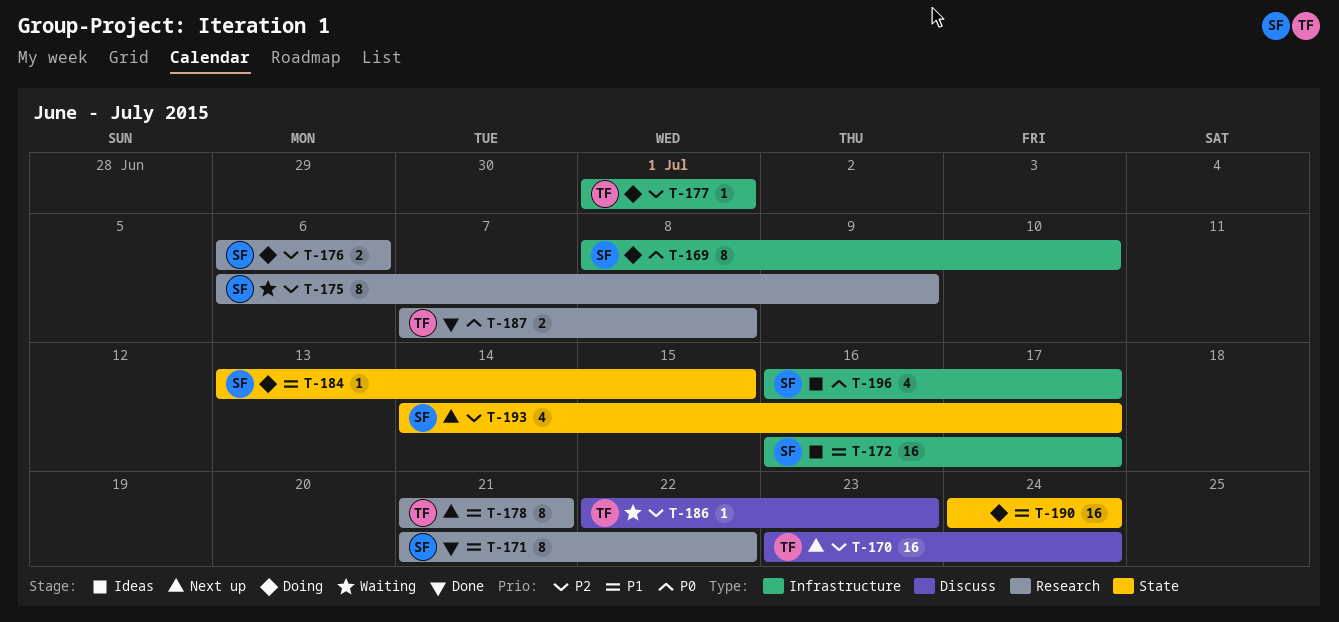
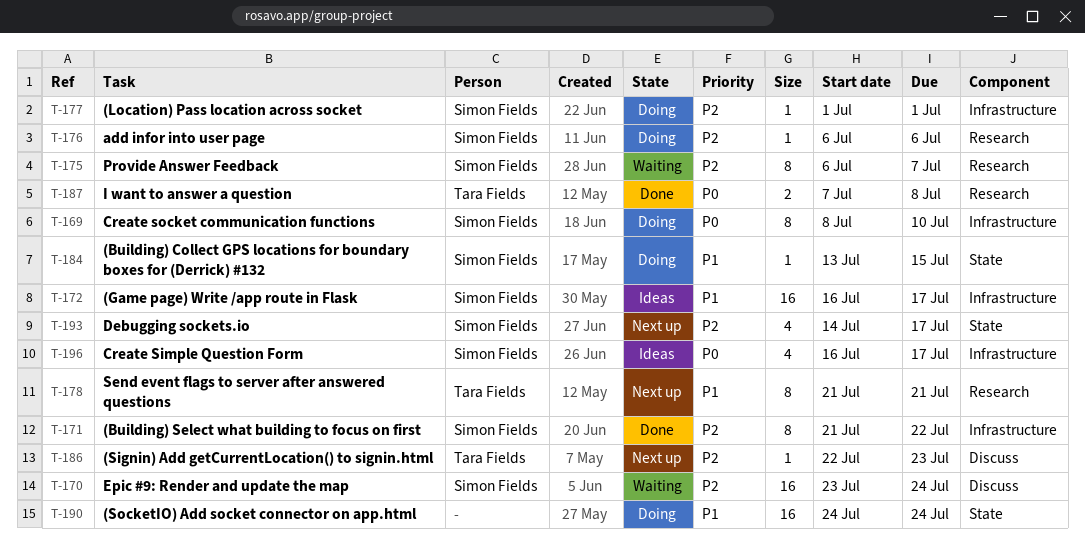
T-170, status: Next up -> Waiting
T-170, owner: Tara Fields -> Simon Fields
T-171, priority: P1 -> P2
T-171, label: Research -> Infrastructure
T-175, due: Jul 9 -> Jul 7
T-176, estimate: 2 -> 1
T-177, owner: Tara Fields -> Simon Fields
T-186, status: Waiting -> Next up

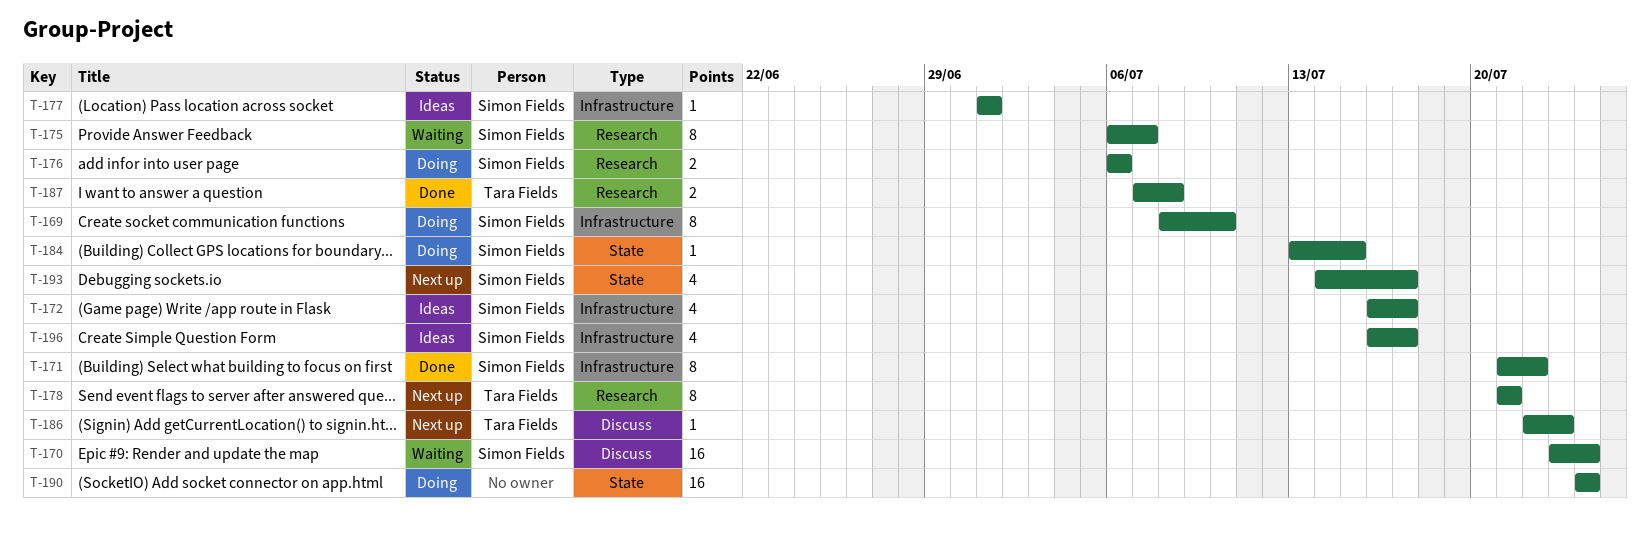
T-172, estimate: 16 -> 4
T-176, estimate: 1 -> 2
T-177, status: Doing -> Ideas

